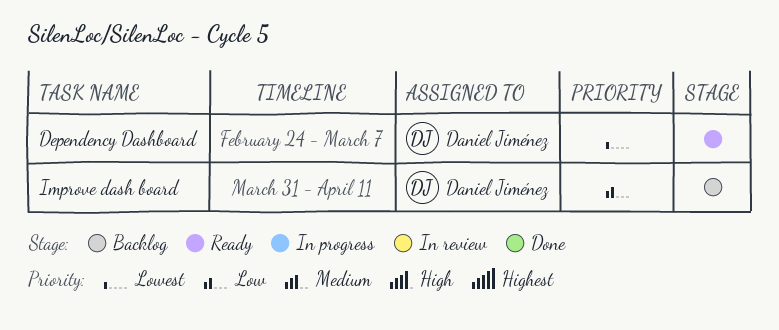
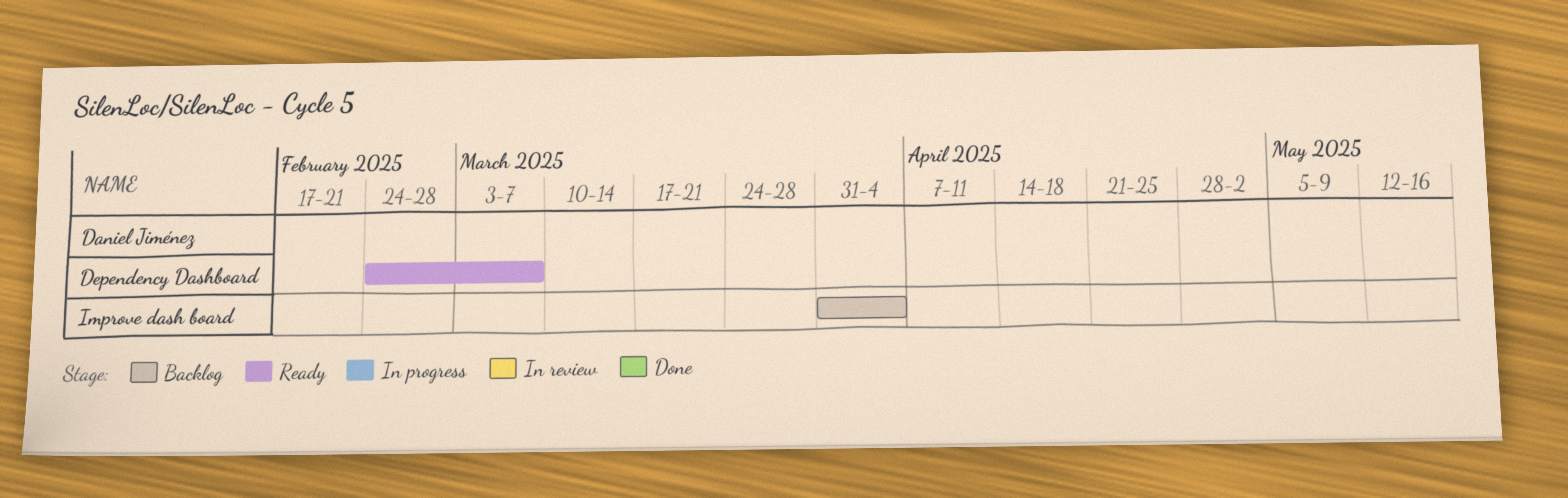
Improve dash board, due: Apr 11 -> Apr 4

